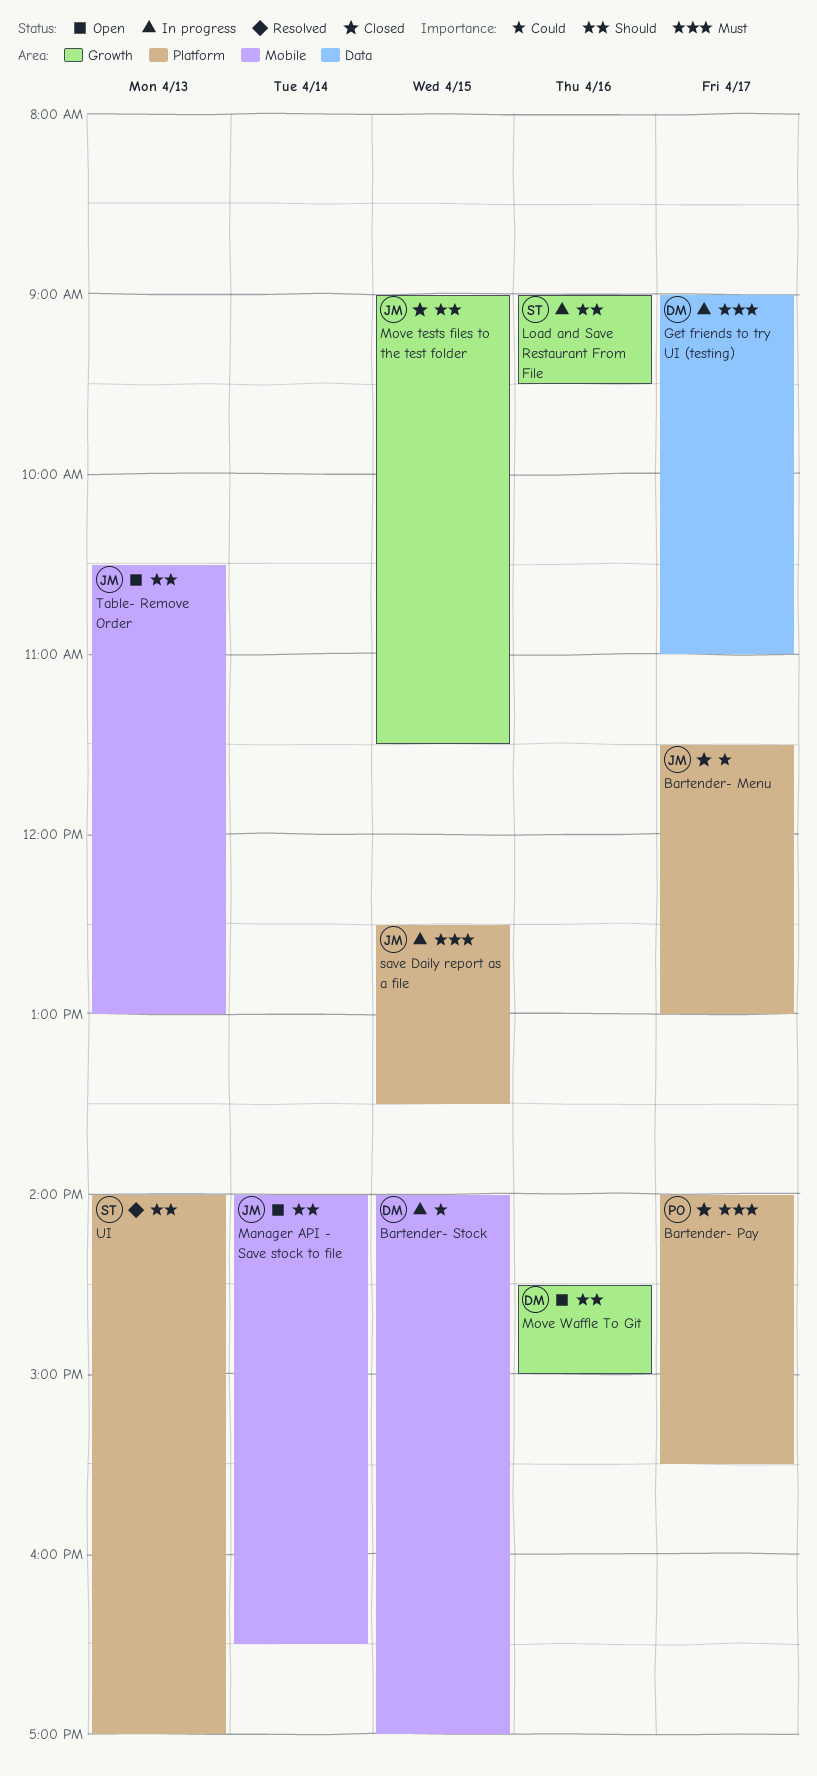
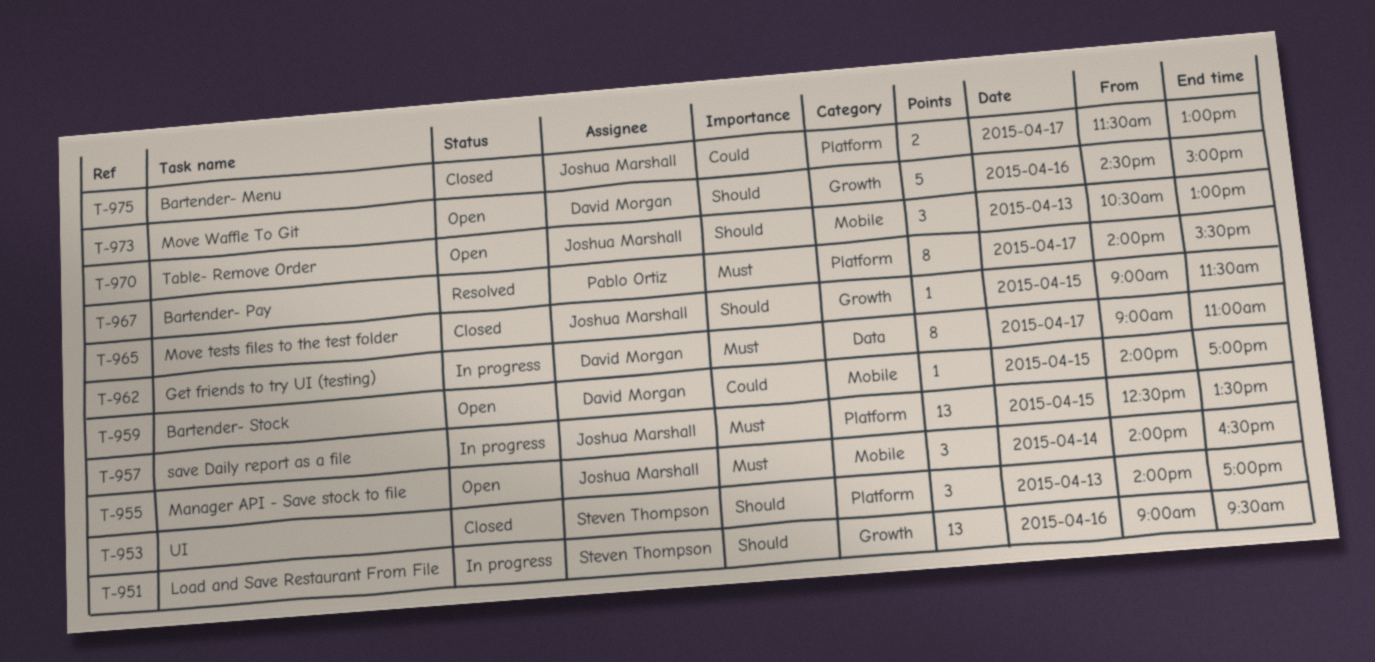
Bartender- Pay, status: Closed -> Resolved
Bartender- Stock, status: In progress -> Open
Manager API - Save stock to file, priority: Should -> Must
UI, status: Resolved -> Closed

